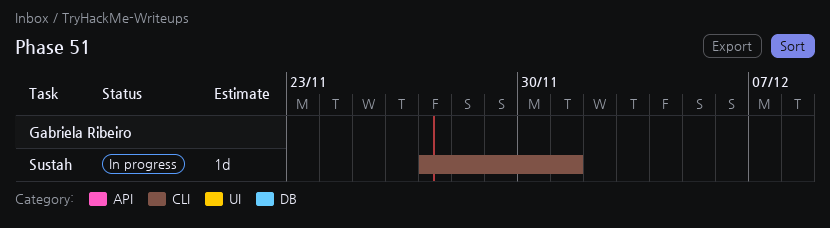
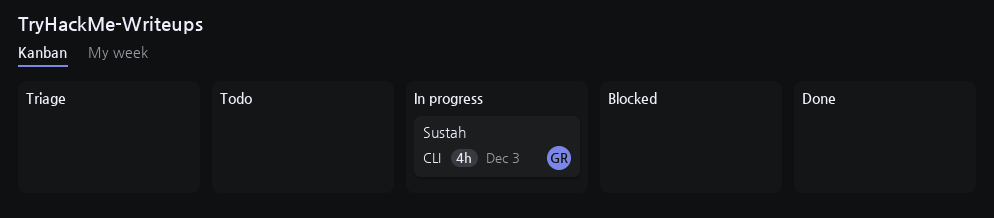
Sustah, estimate: 1d -> 4h
Sustah, due: Dec 1 -> Dec 3

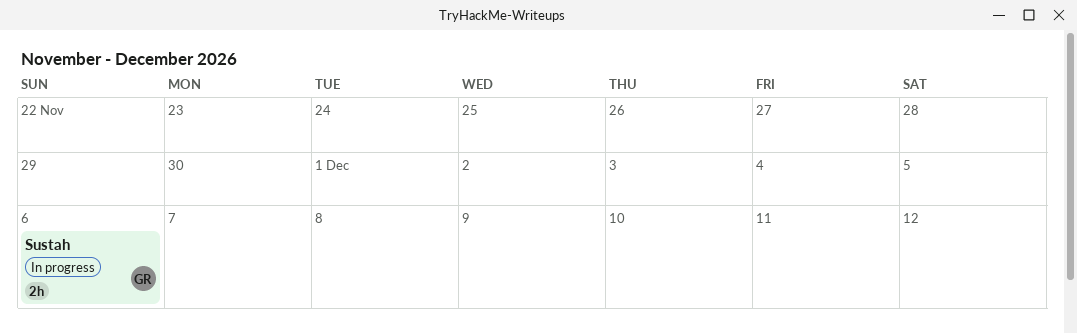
Sustah, estimate: 4h -> 2h
Sustah, due: Dec 3 -> Dec 6

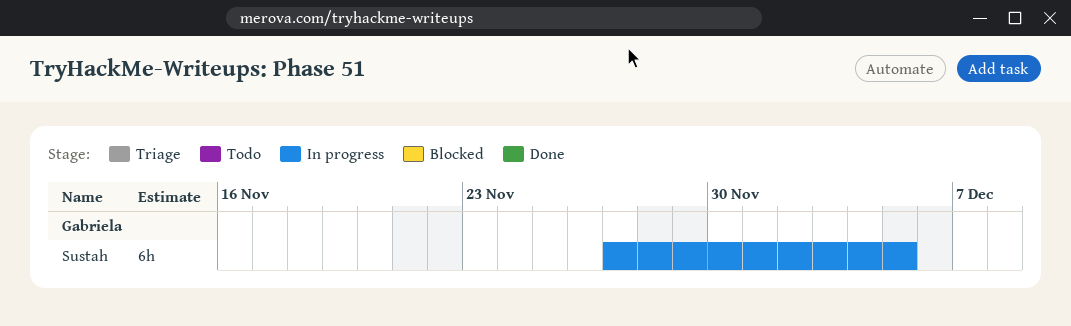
Sustah, estimate: 2h -> 6h
Sustah, due: Dec 6 -> Dec 5

